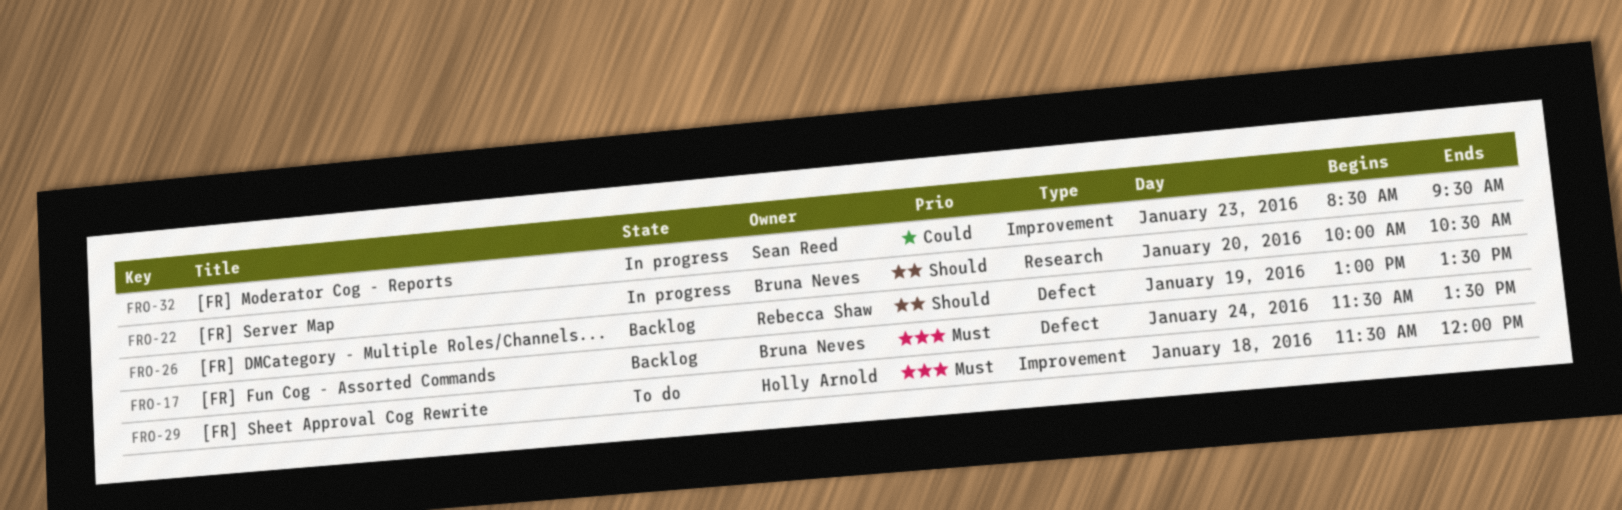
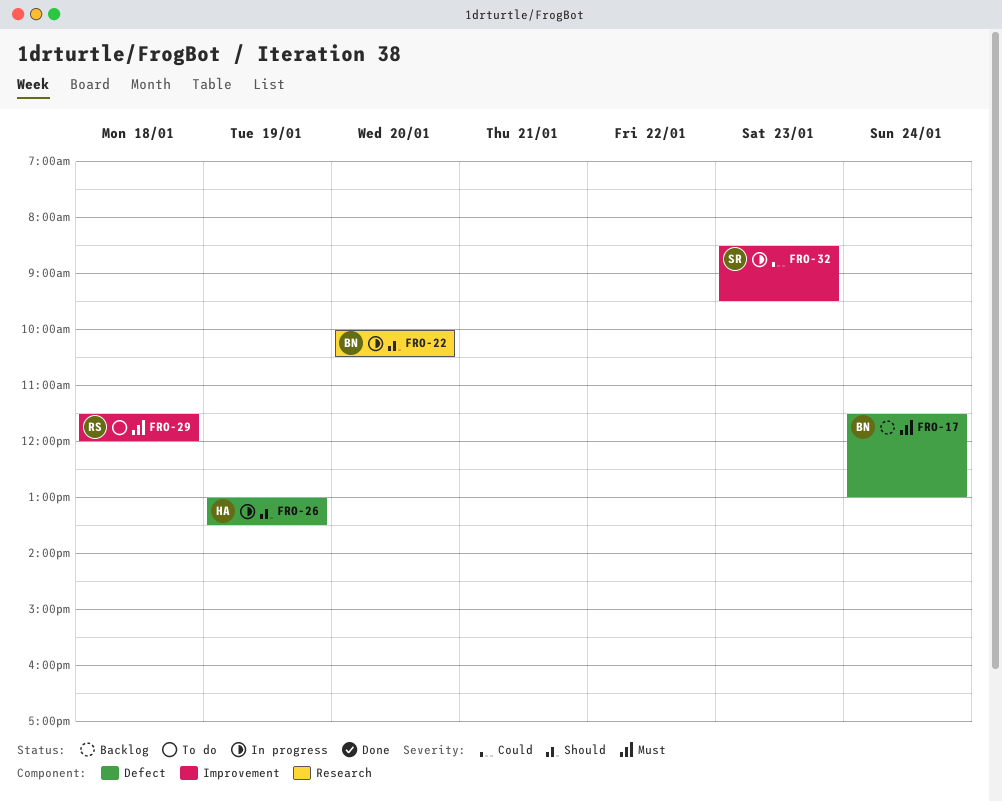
FRO-17, ends: 13:30 -> 13:00
FRO-26, status: Backlog -> In progress
FRO-26, owner: Rebecca Shaw -> Holly Arnold
FRO-29, owner: Holly Arnold -> Rebecca Shaw

